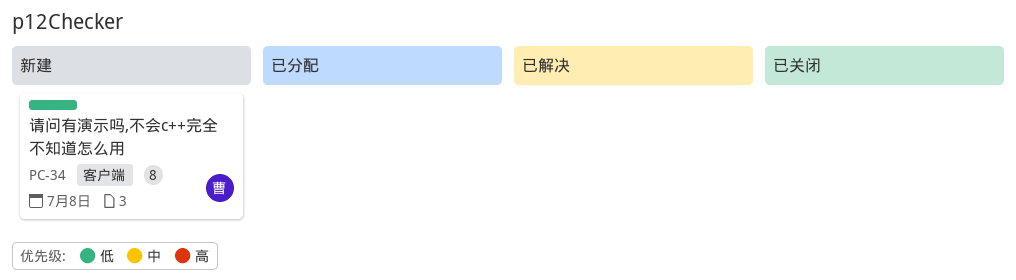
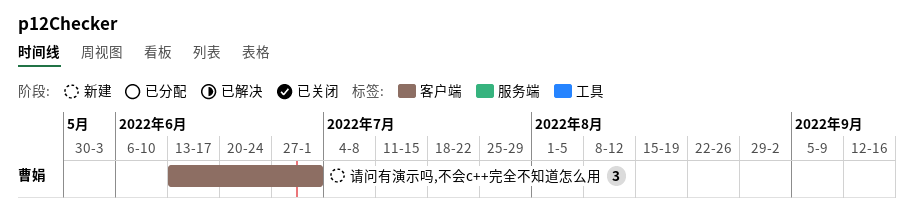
请问有演示吗,不会c++完全不知道怎么用, estimate: 8 -> 3
请问有演示吗,不会c++完全不知道怎么用, due: Jul 8 -> Jul 1

